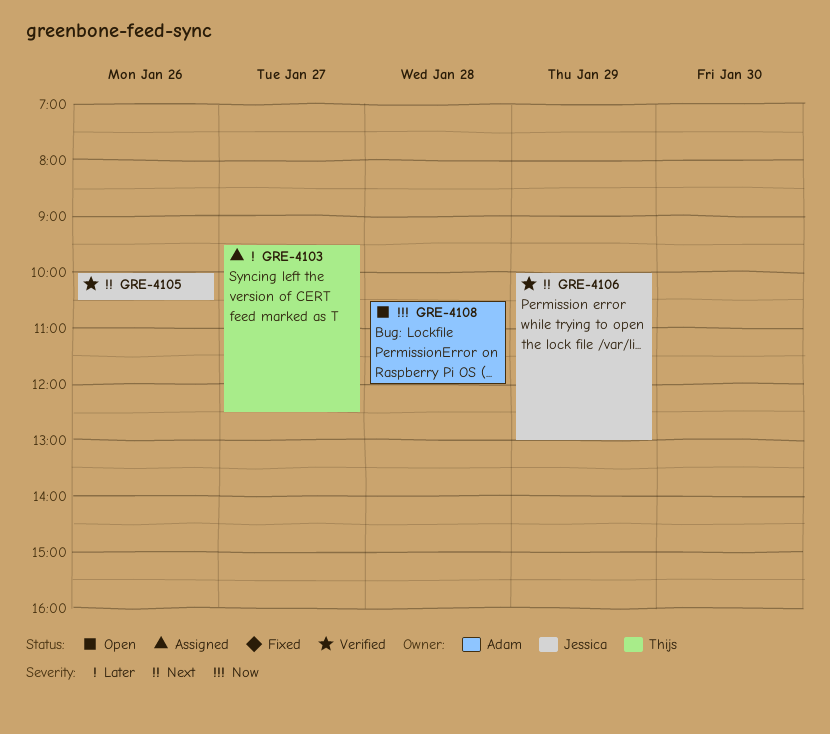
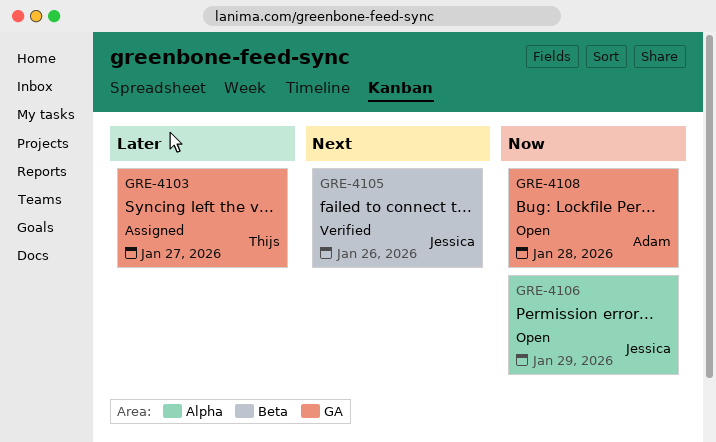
GRE-4106, status: Verified -> Open
GRE-4106, priority: Next -> Now

